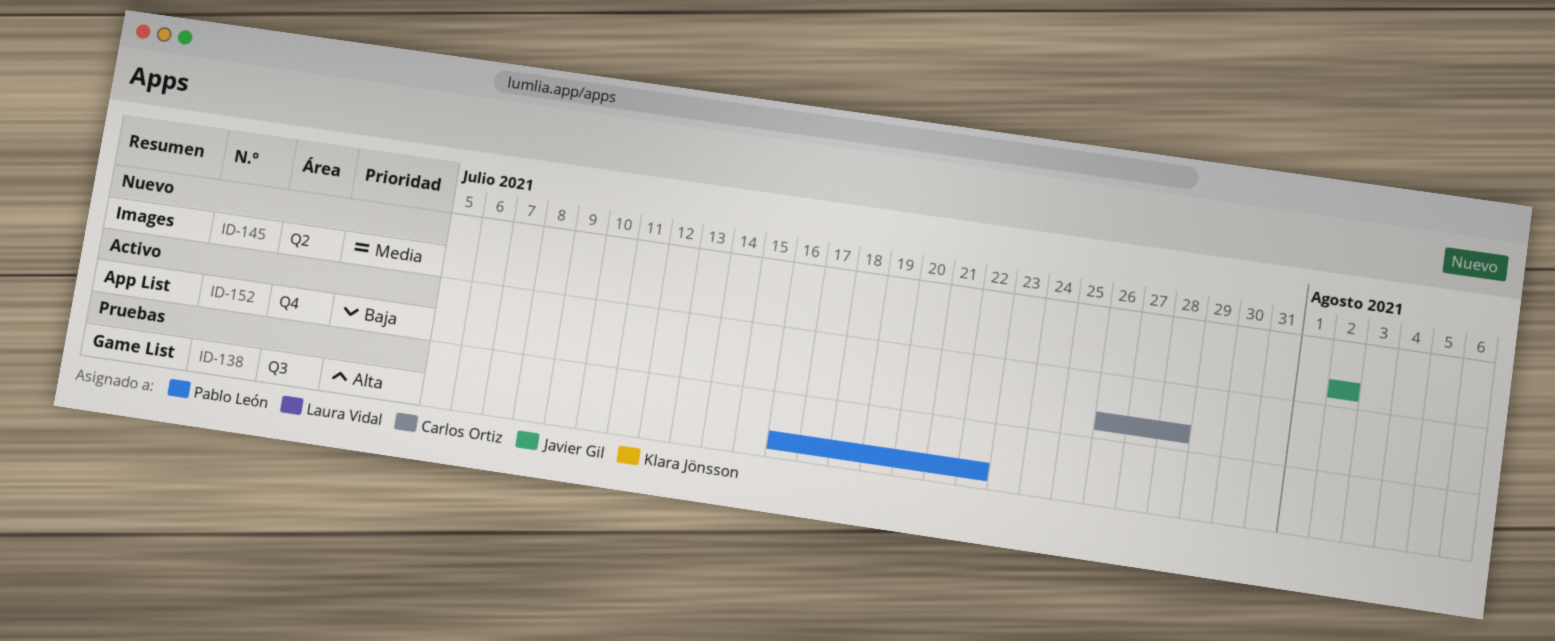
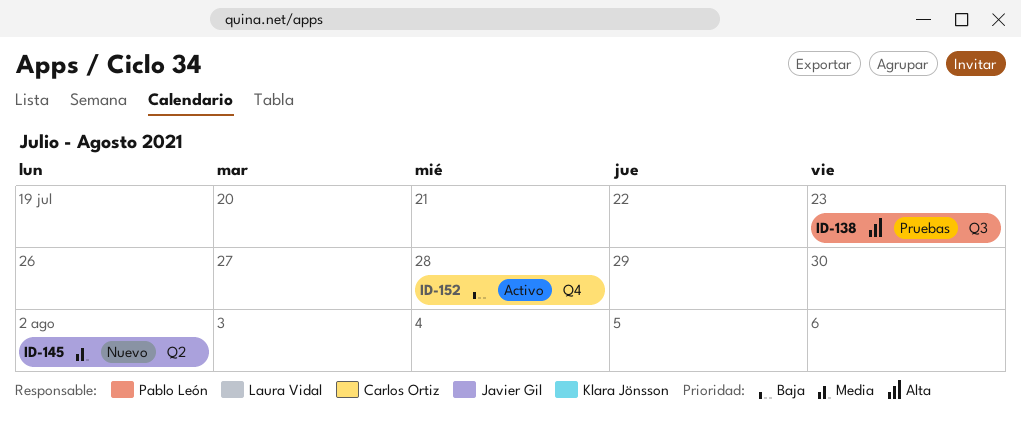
ID-138, due: Jul 22 -> Jul 23

